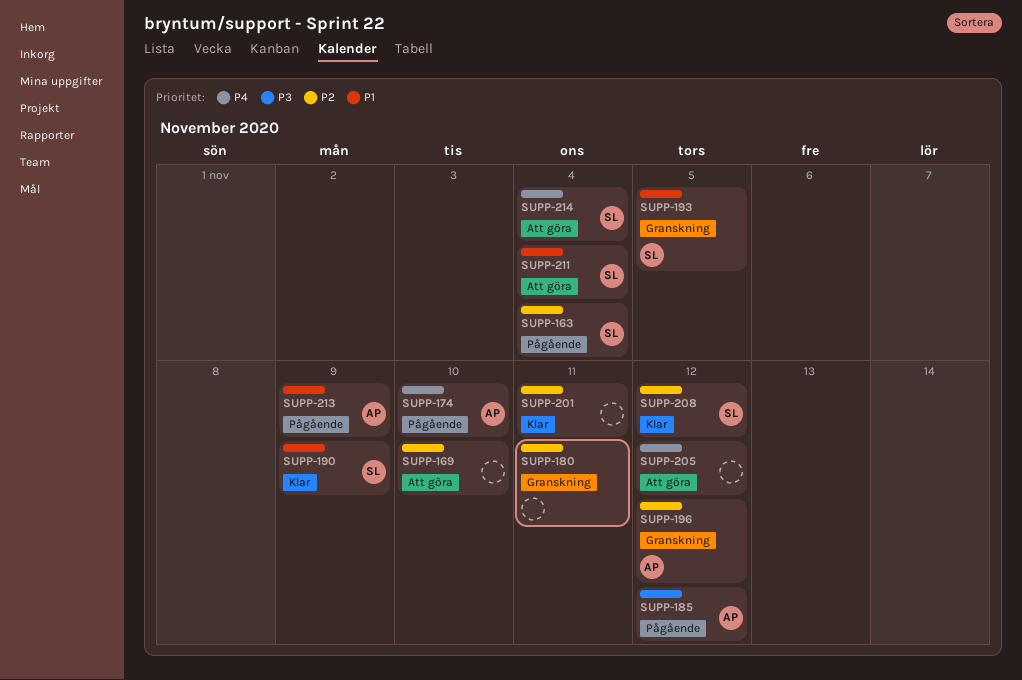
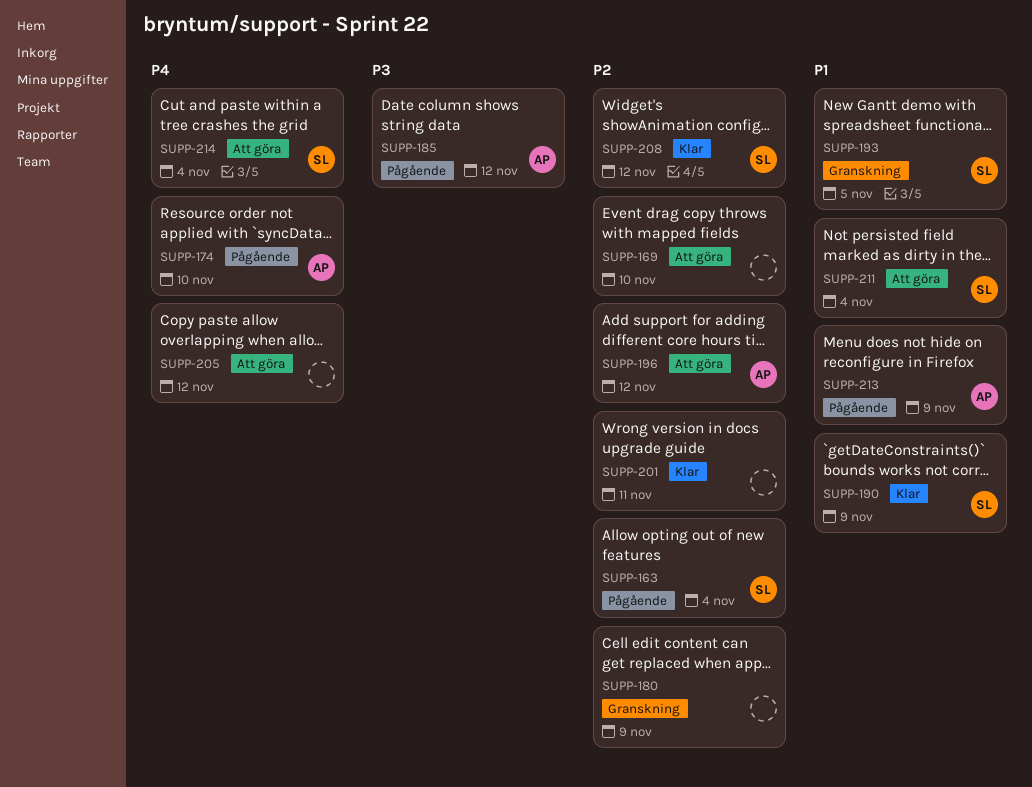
SUPP-180, due: Nov 11 -> Nov 9
SUPP-196, status: Granskning -> Att göra

